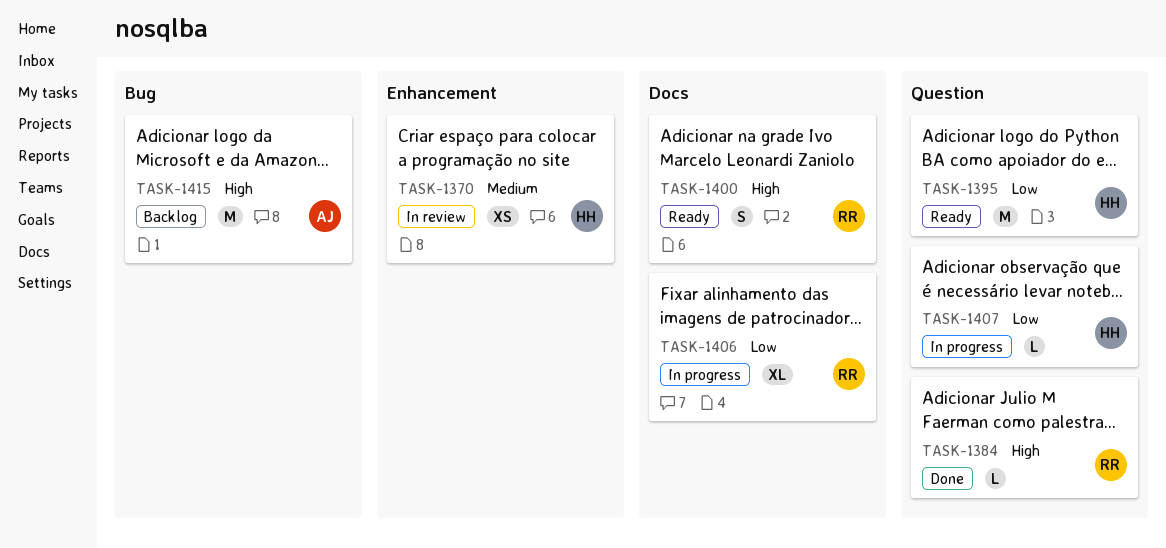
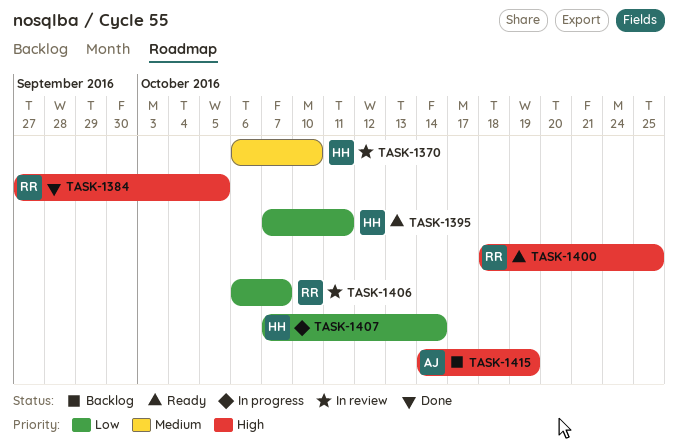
TASK-1406, status: In progress -> In review

